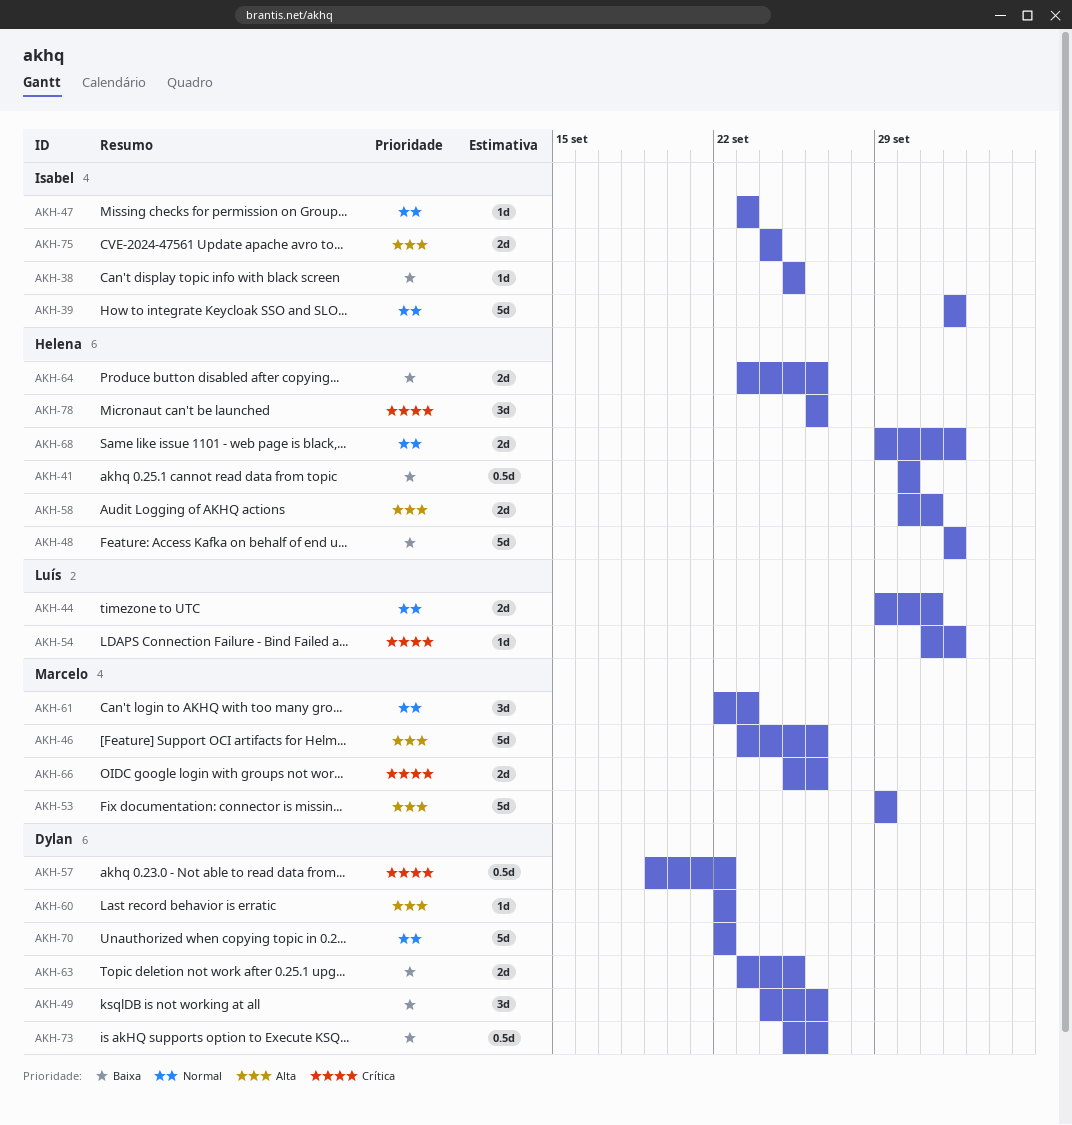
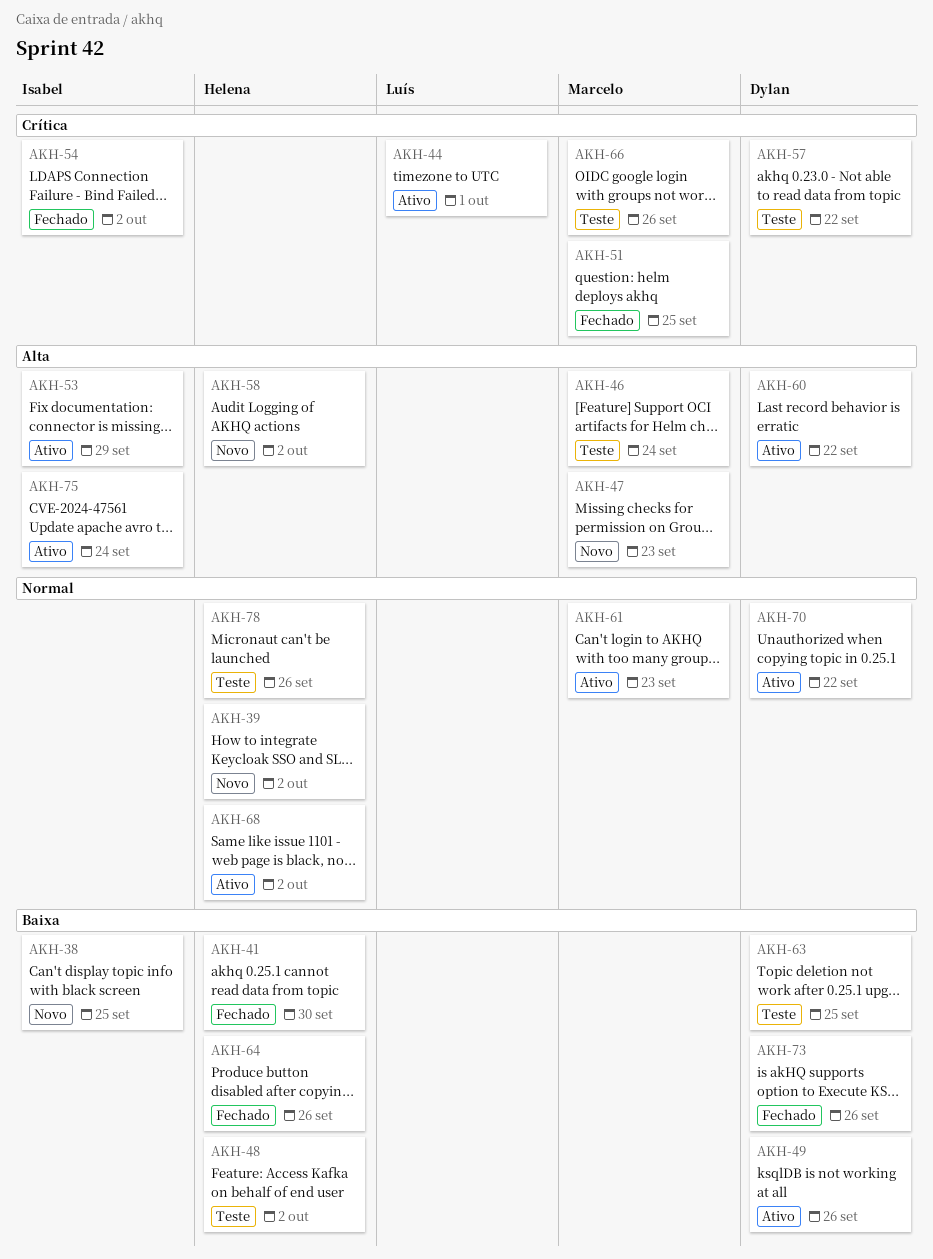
AKH-39, owner: Isabel -> Helena
AKH-44, priority: Normal -> Crítica
AKH-46, due: Sep 26 -> Sep 24
AKH-47, owner: Isabel -> Marcelo
AKH-47, priority: Normal -> Alta
AKH-51: none -> present
AKH-53, owner: Marcelo -> Isabel
AKH-54, owner: Luís -> Isabel
AKH-58, due: Oct 1 -> Oct 2
AKH-78, priority: Crítica -> Normal

